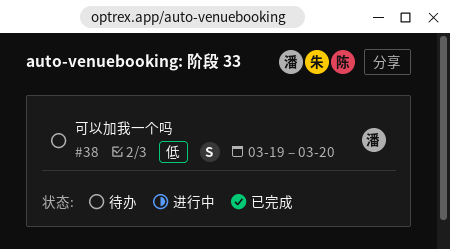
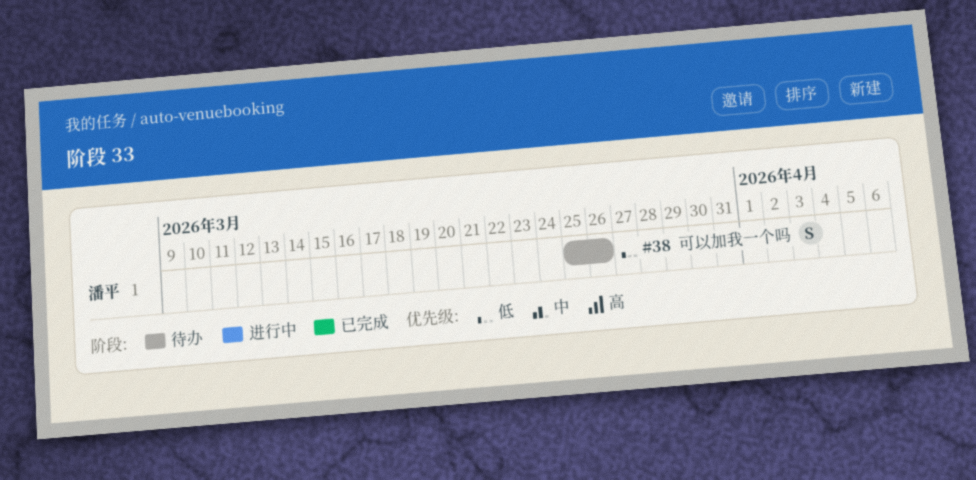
#38, start: Mar 19 -> Mar 25
#38, due: Mar 20 -> Mar 26

